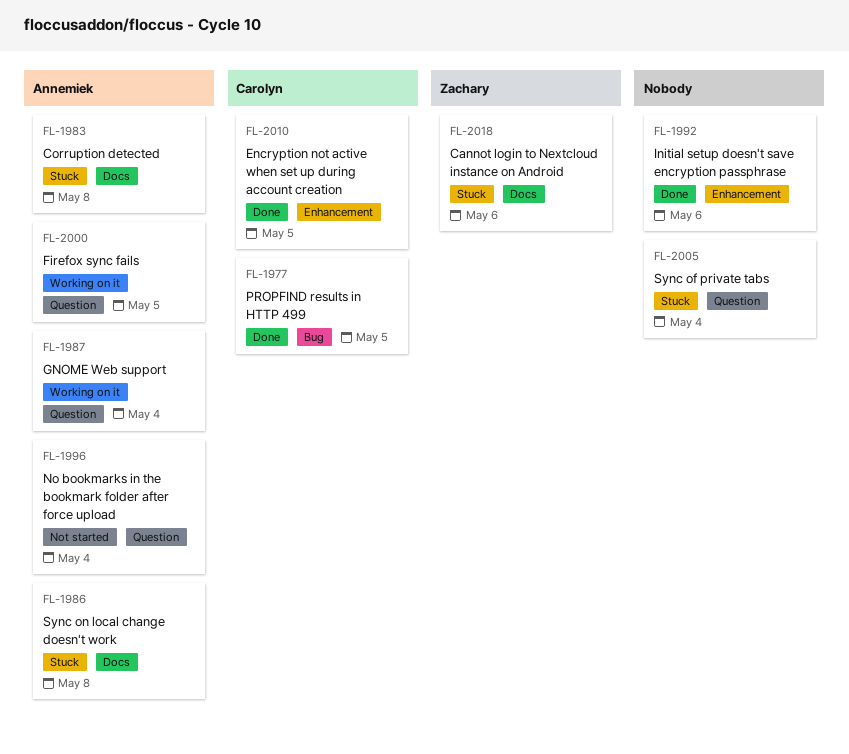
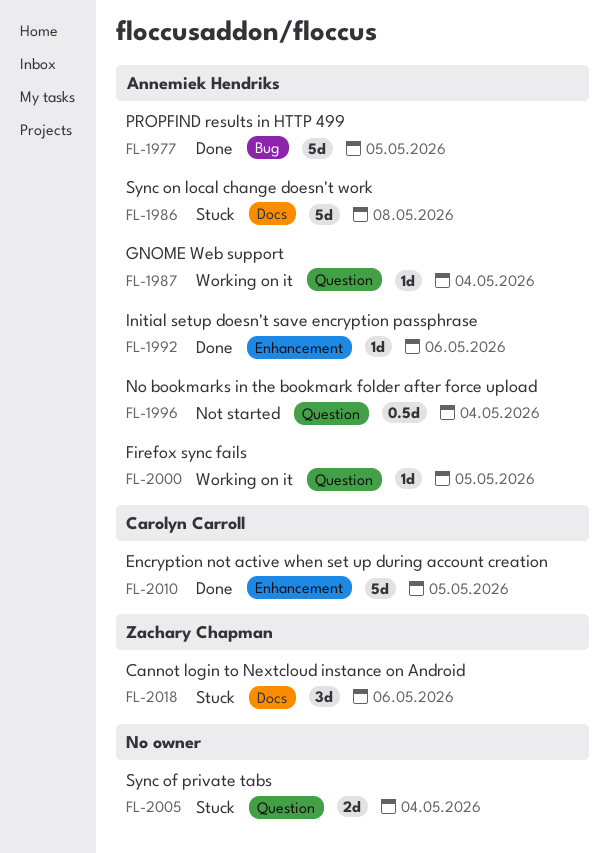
FL-1977, owner: Carolyn Carroll -> Annemiek Hendriks
FL-1983: present -> none
FL-1992, owner: none -> Annemiek Hendriks

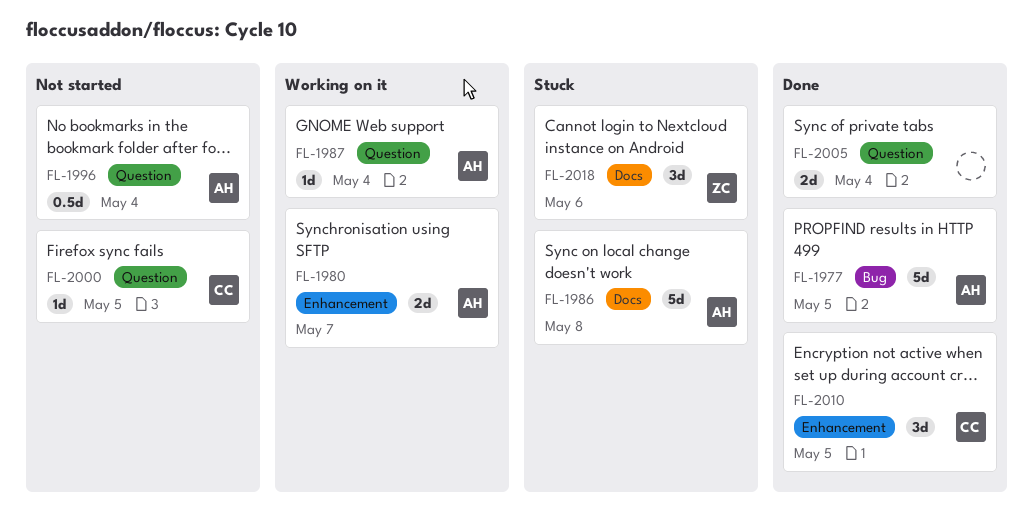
FL-1980: none -> present
FL-1992: present -> none
FL-2000, status: Working on it -> Not started
FL-2000, owner: Annemiek Hendriks -> Carolyn Carroll
FL-2005, status: Stuck -> Done
FL-2010, estimate: 5d -> 3d

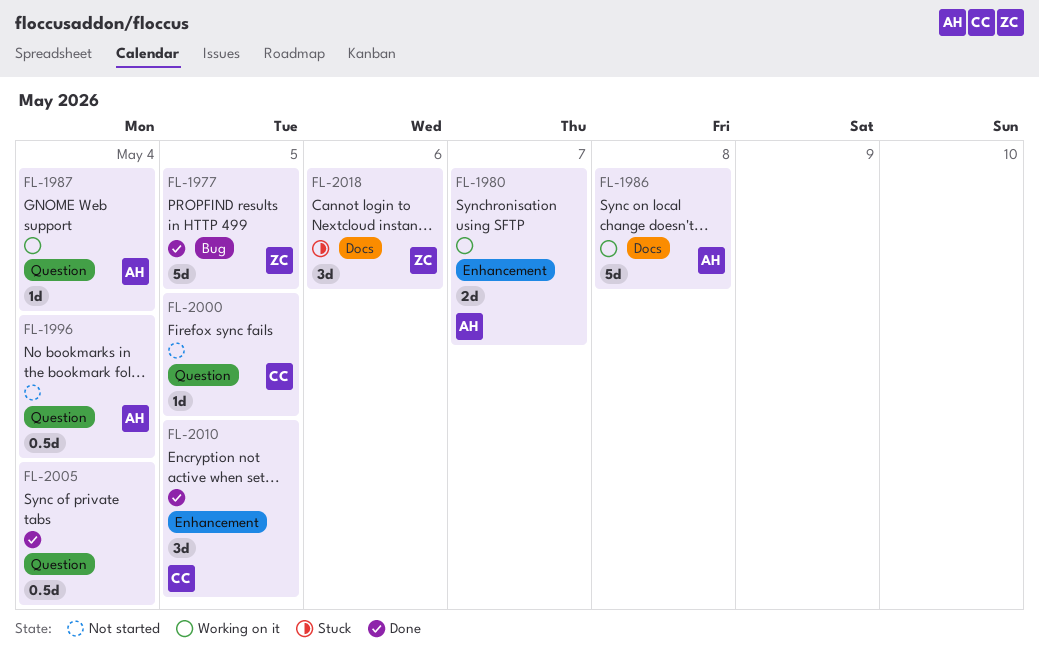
FL-1977, owner: AH -> ZC
FL-1986, status: Stuck -> Working on it
FL-2005, estimate: 2d -> 0.5d

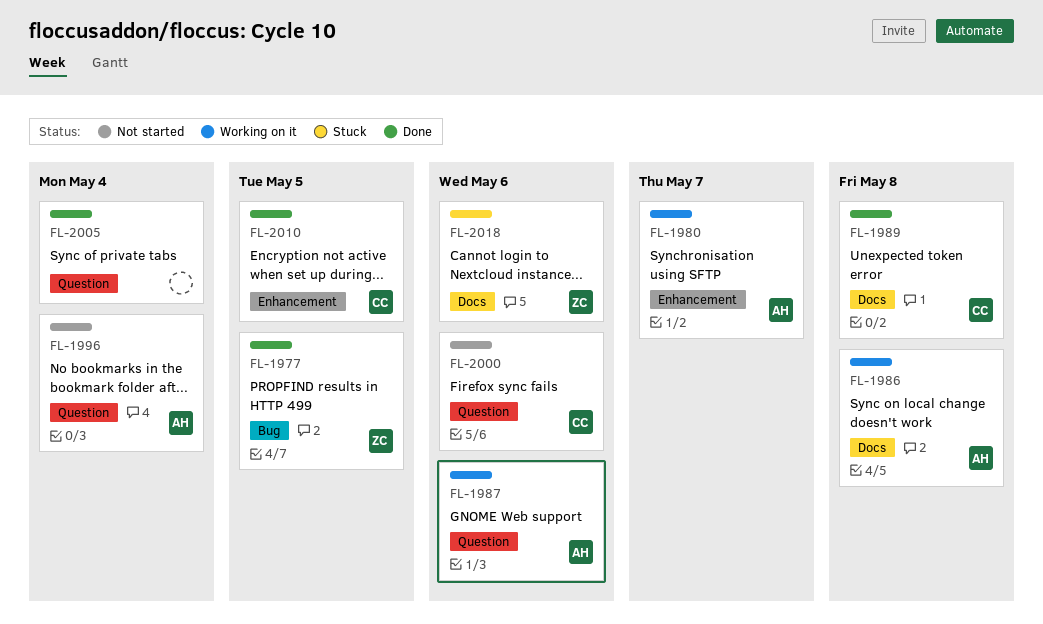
FL-1987, due: May 4 -> May 6
FL-1989: none -> present
FL-2000, due: May 5 -> May 6

